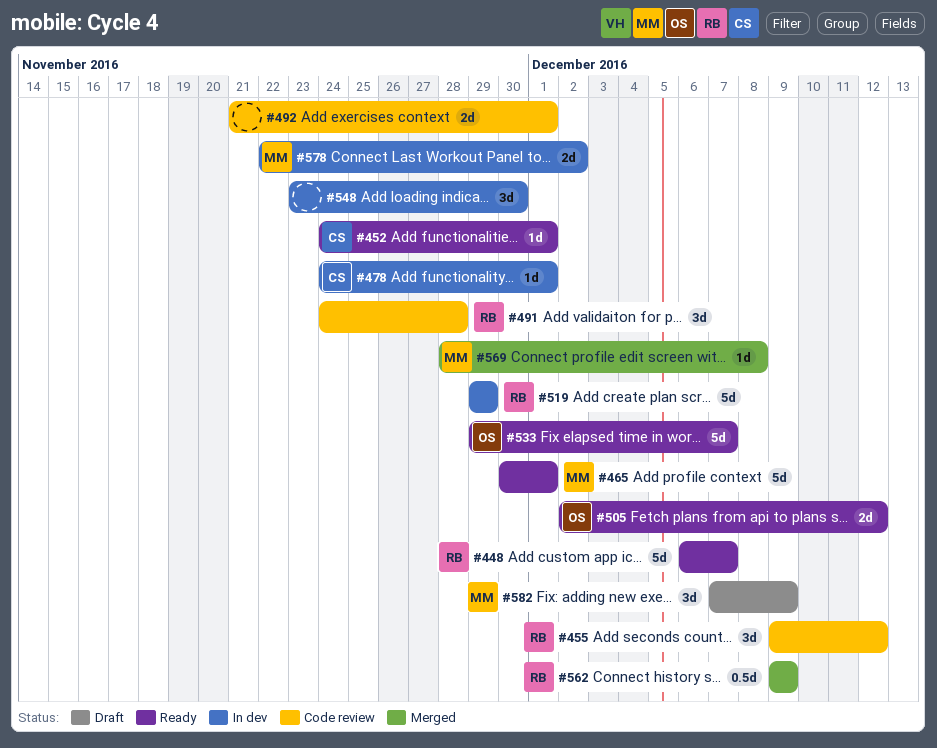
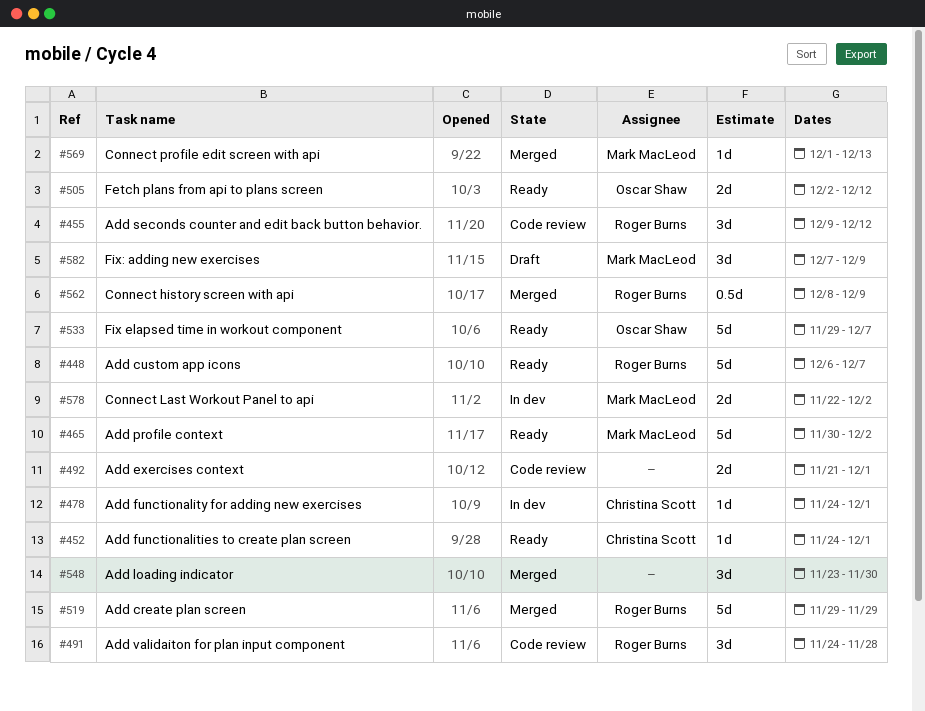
#465, due: Dec 1 -> Dec 2
#519, status: In dev -> Merged
#548, status: In dev -> Merged
#562, start: Dec 9 -> Dec 8
#569, start: Nov 28 -> Dec 1
#569, due: Dec 8 -> Dec 13

